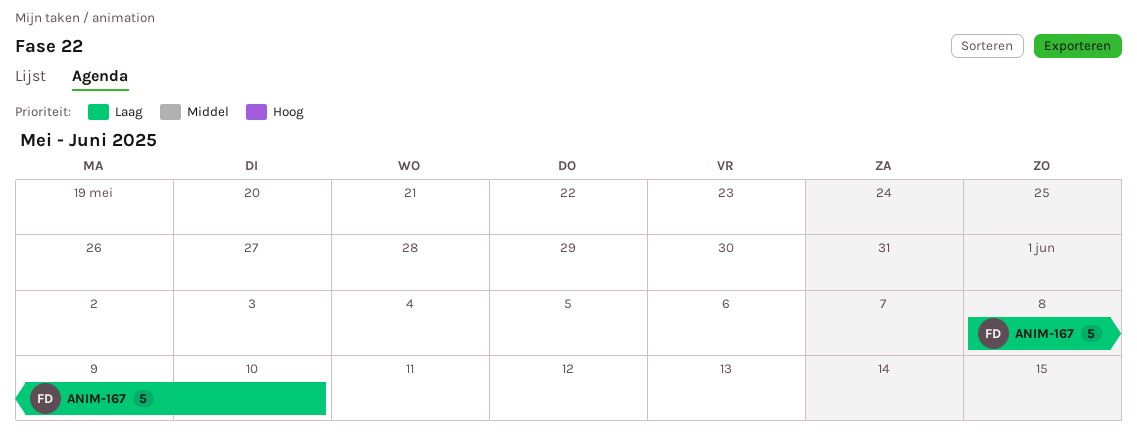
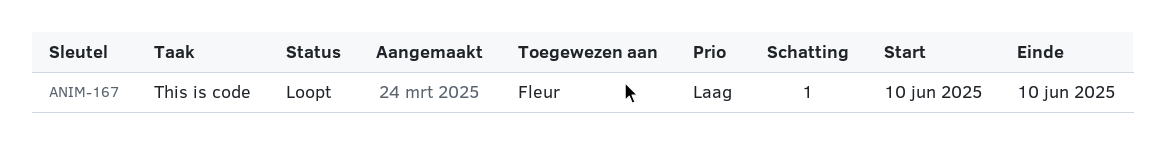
ANIM-167, estimate: 5 -> 1
ANIM-167, start: Jun 8 -> Jun 10

